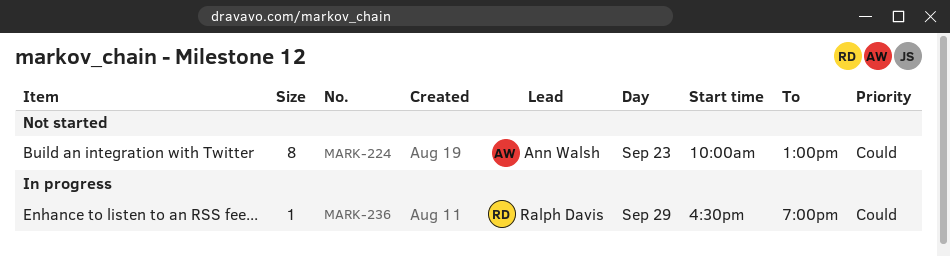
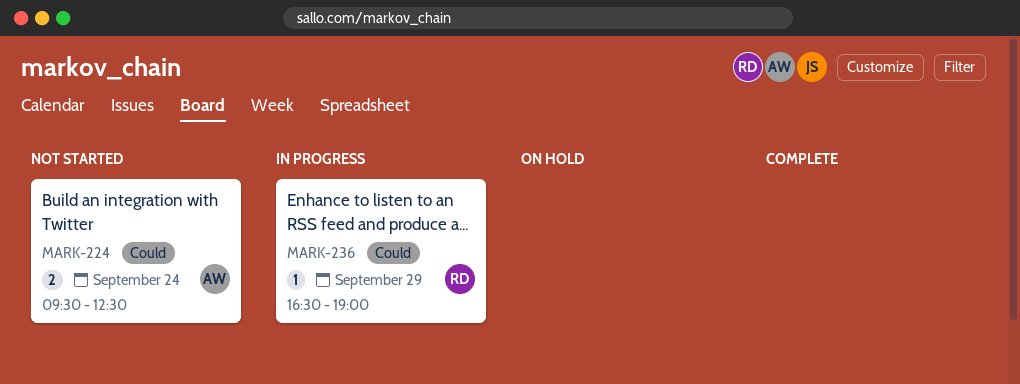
MARK-224, estimate: 8 -> 2
MARK-224, day: Sep 23 -> Sep 24
MARK-224, begins: 10:00 -> 09:30
MARK-224, ends: 13:00 -> 12:30

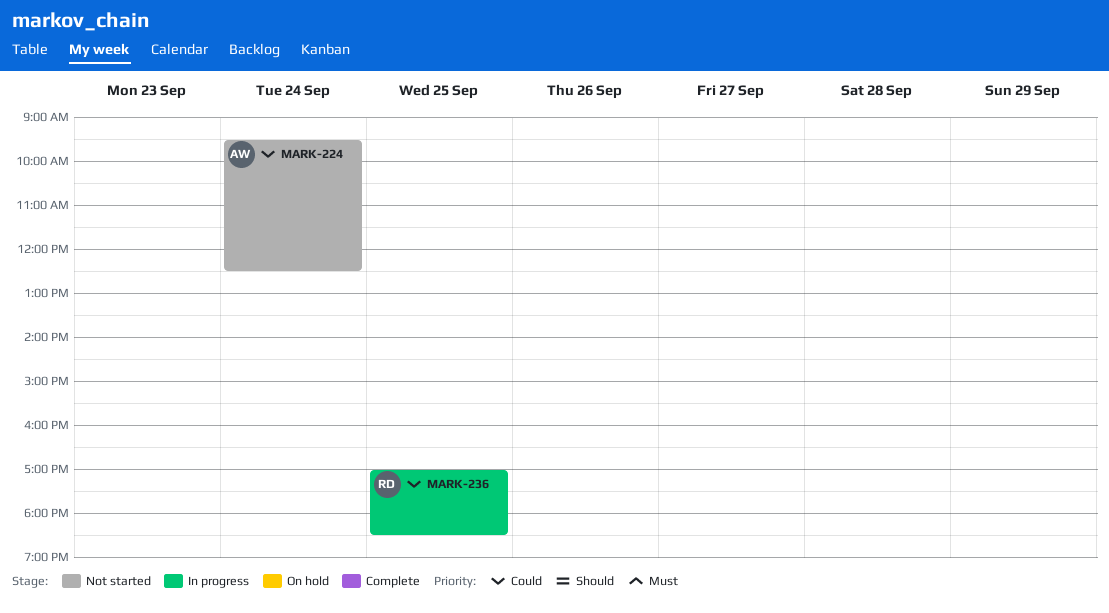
MARK-236, day: Sep 29 -> Sep 25
MARK-236, begins: 16:30 -> 17:00
MARK-236, ends: 19:00 -> 18:30

